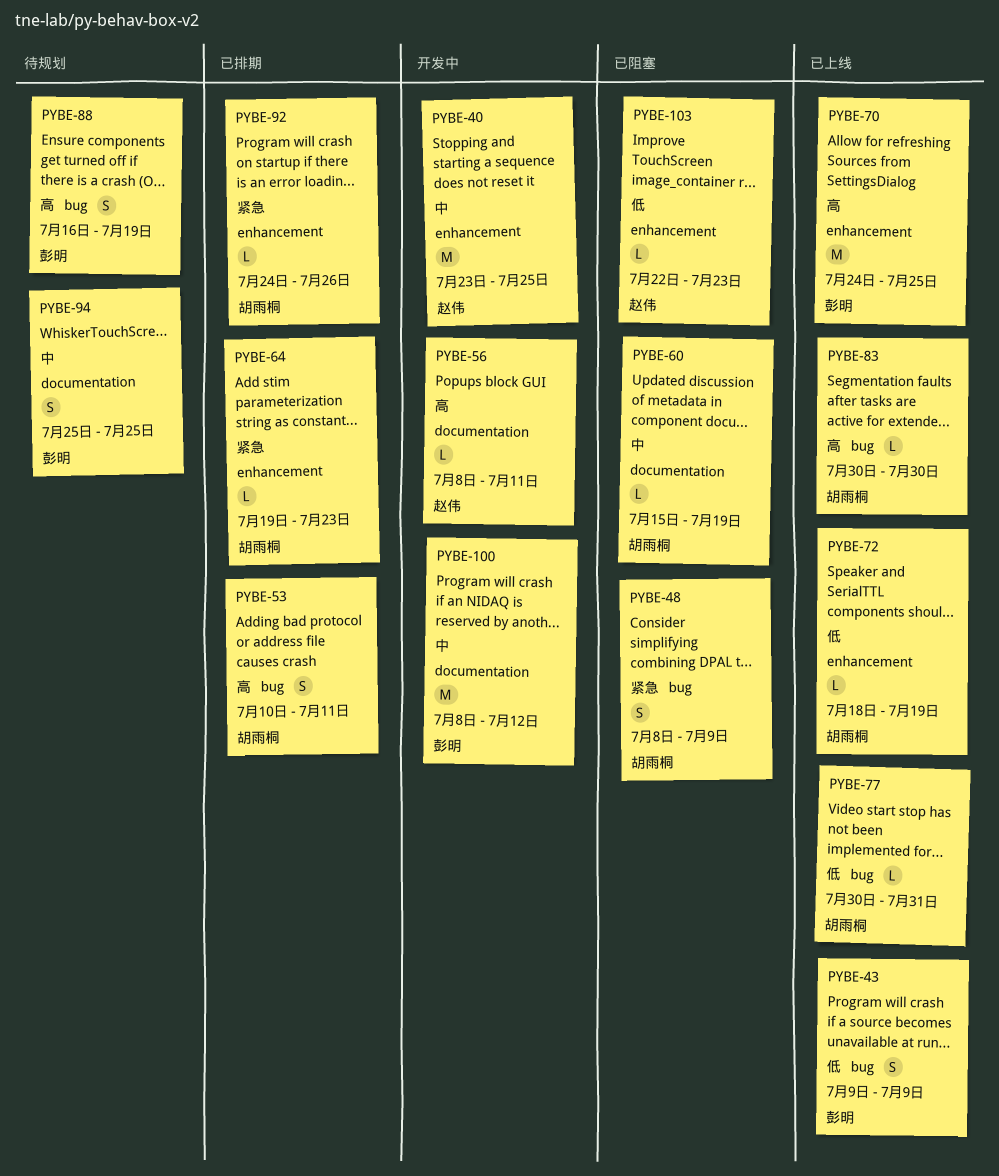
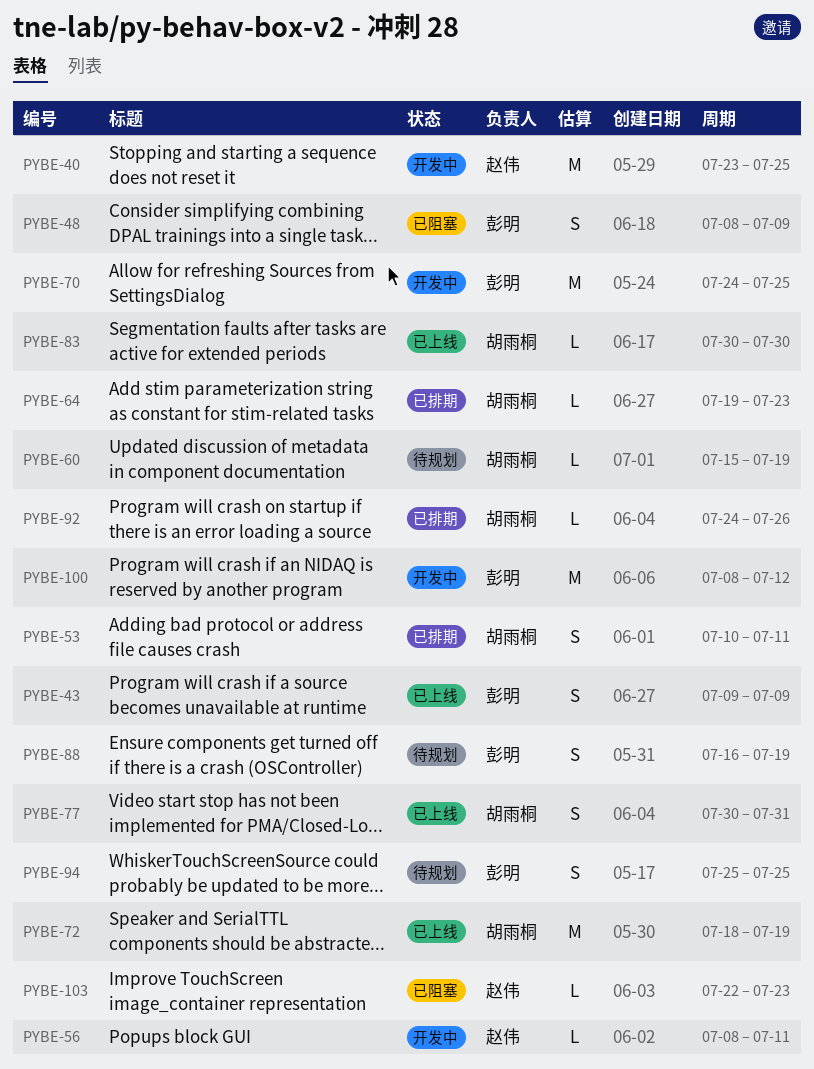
PYBE-48, owner: 胡雨桐 -> 彭明
PYBE-60, status: 已阻塞 -> 待规划
PYBE-70, status: 已上线 -> 开发中
PYBE-72, estimate: L -> M
PYBE-77, estimate: L -> S

